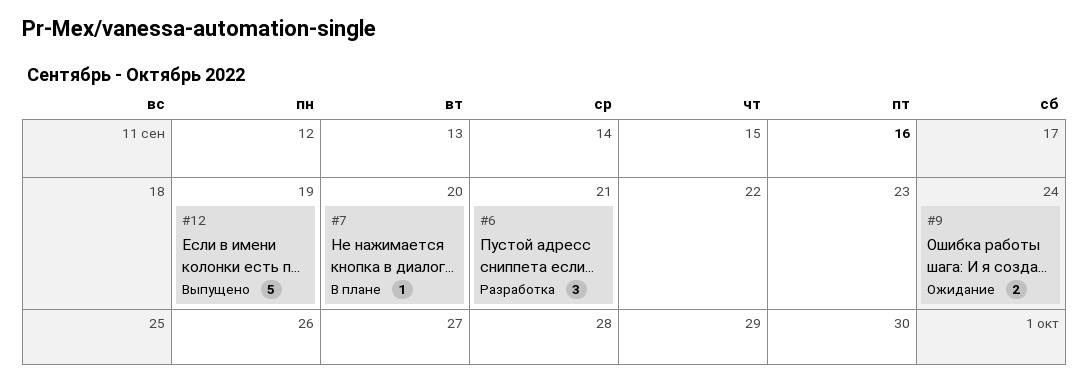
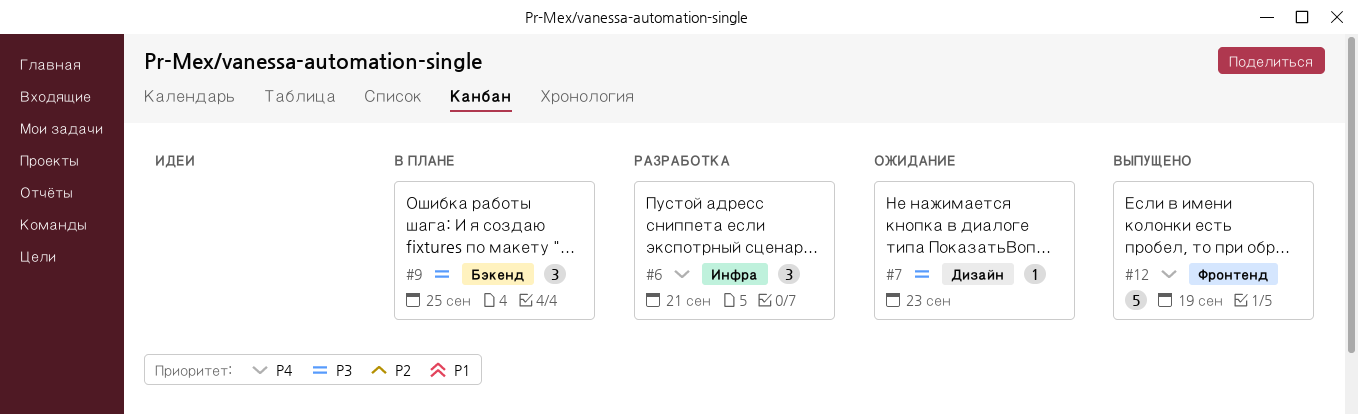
#7, status: В плане -> Ожидание
#7, due: Sep 20 -> Sep 23
#9, status: Ожидание -> В плане
#9, estimate: 2 -> 3
#9, due: Sep 24 -> Sep 25

